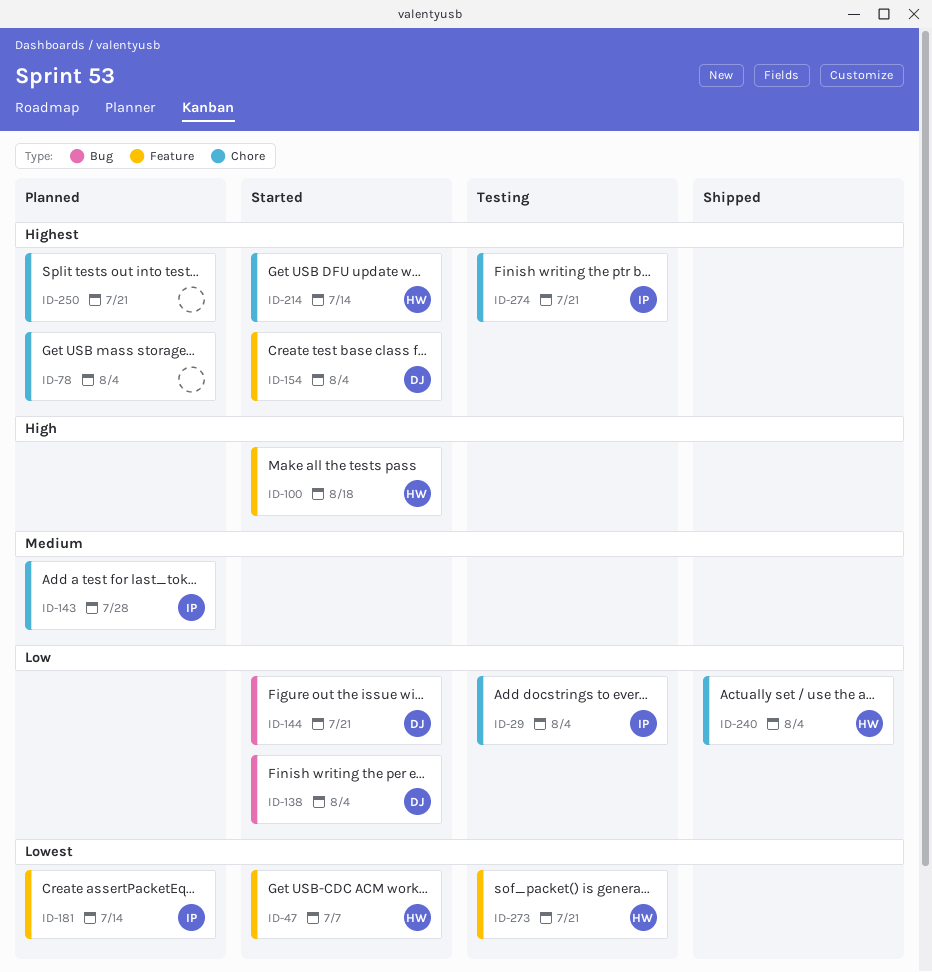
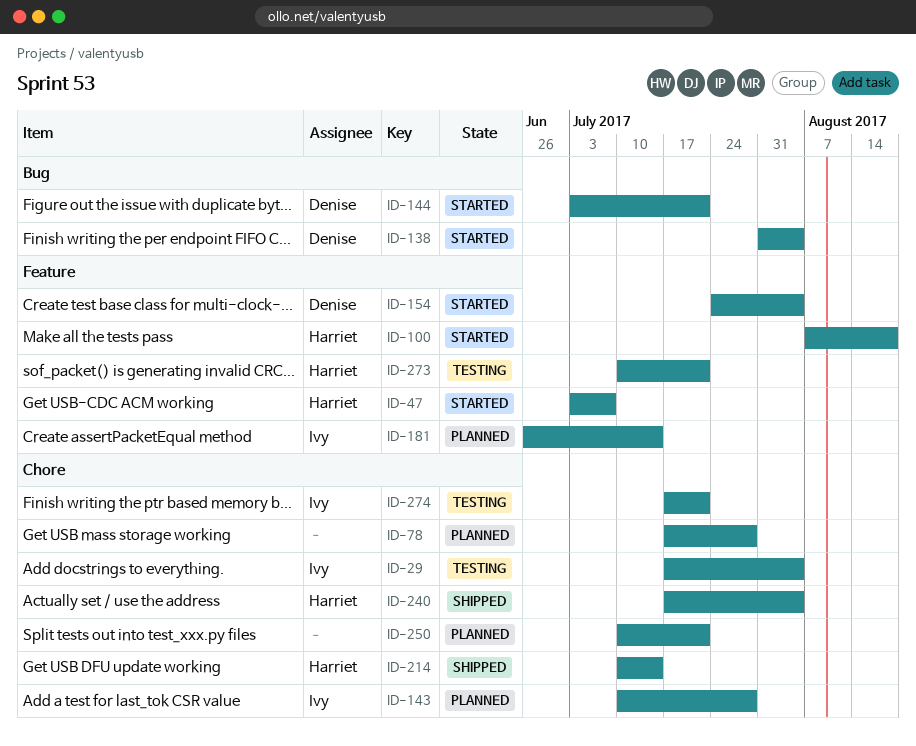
ID-78, due: Aug 4 -> Jul 28
ID-214, status: Started -> Shipped

